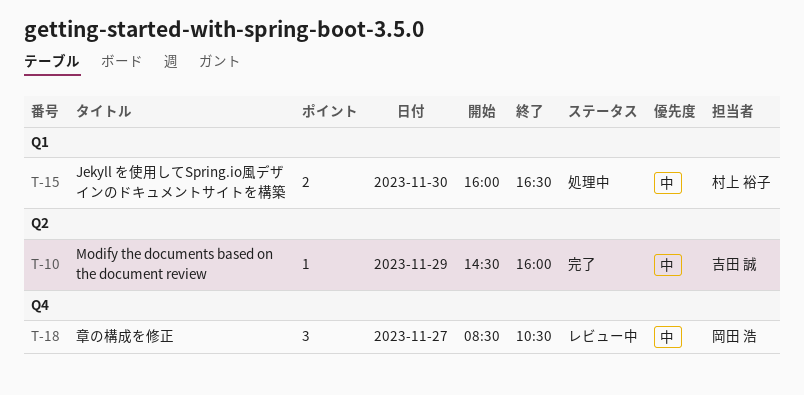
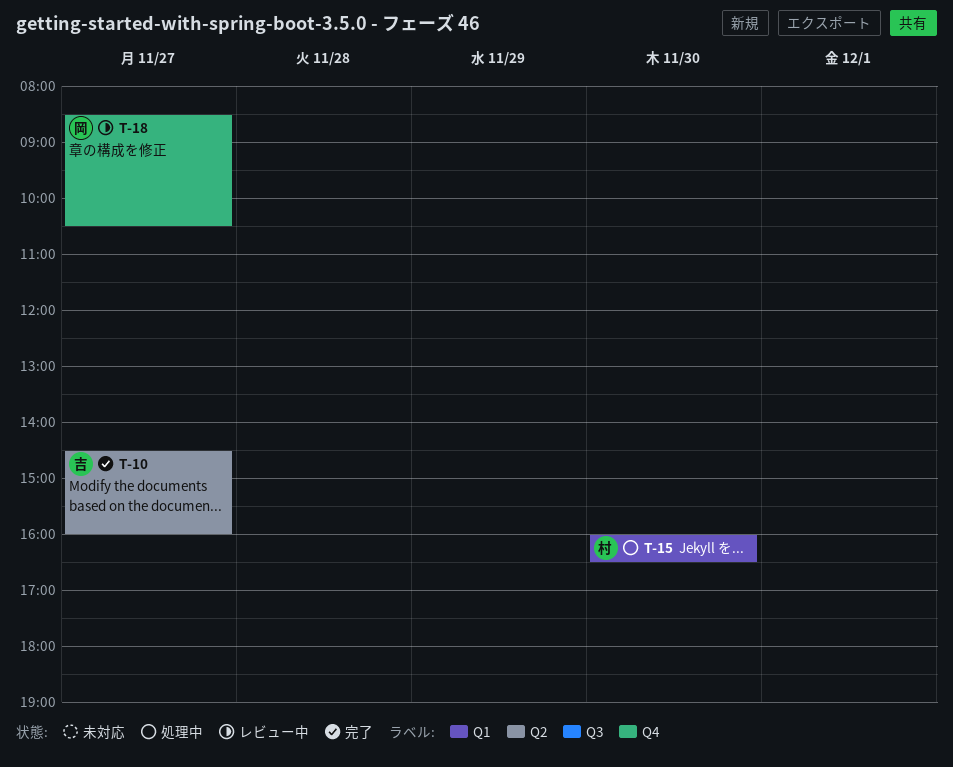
T-10, day: Nov 29 -> Nov 27

